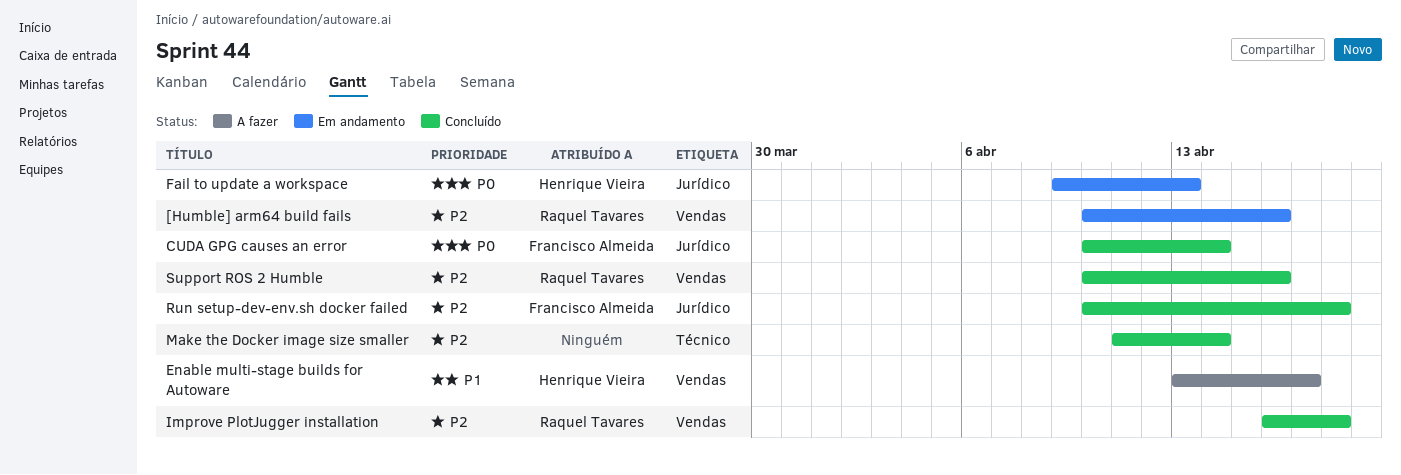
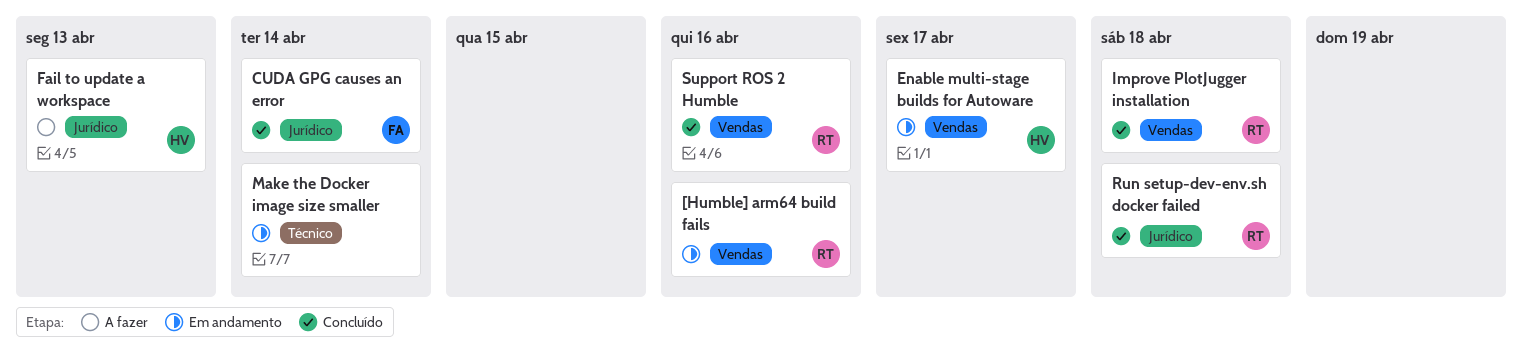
Enable multi-stage builds for Autoware, status: A fazer -> Em andamento
Fail to update a workspace, status: Em andamento -> A fazer
Make the Docker image size smaller, status: Concluído -> Em andamento
Run setup-dev-env.sh docker failed, owner: Francisco Almeida -> Raquel Tavares

